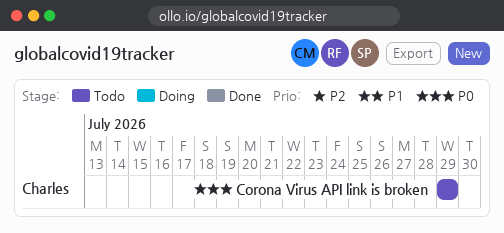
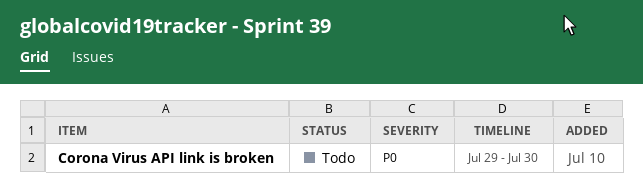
Corona Virus API link is broken, due: Jul 29 -> Jul 30

